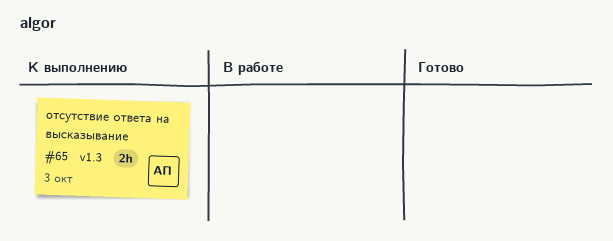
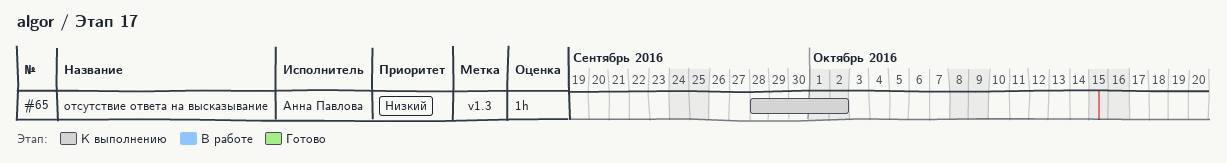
#65, estimate: 2h -> 1h
#65, due: Oct 3 -> Oct 2

